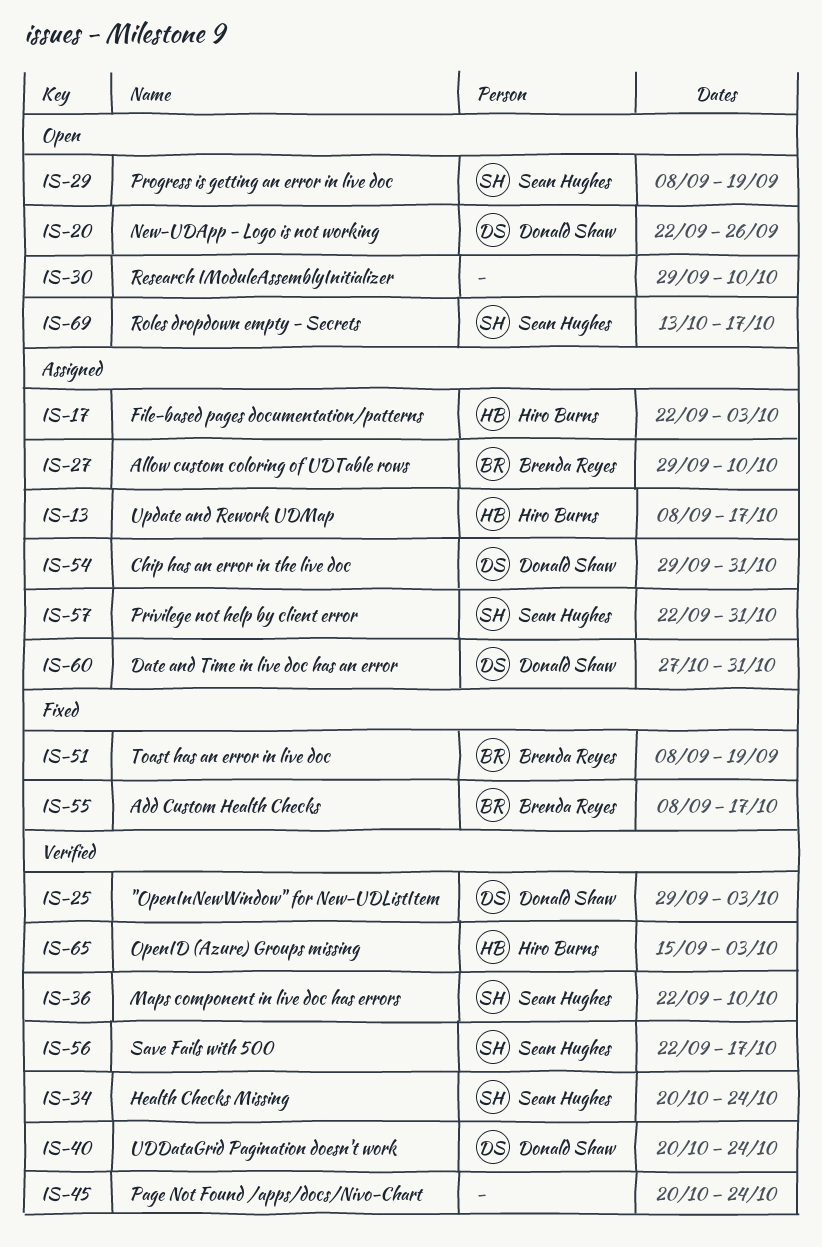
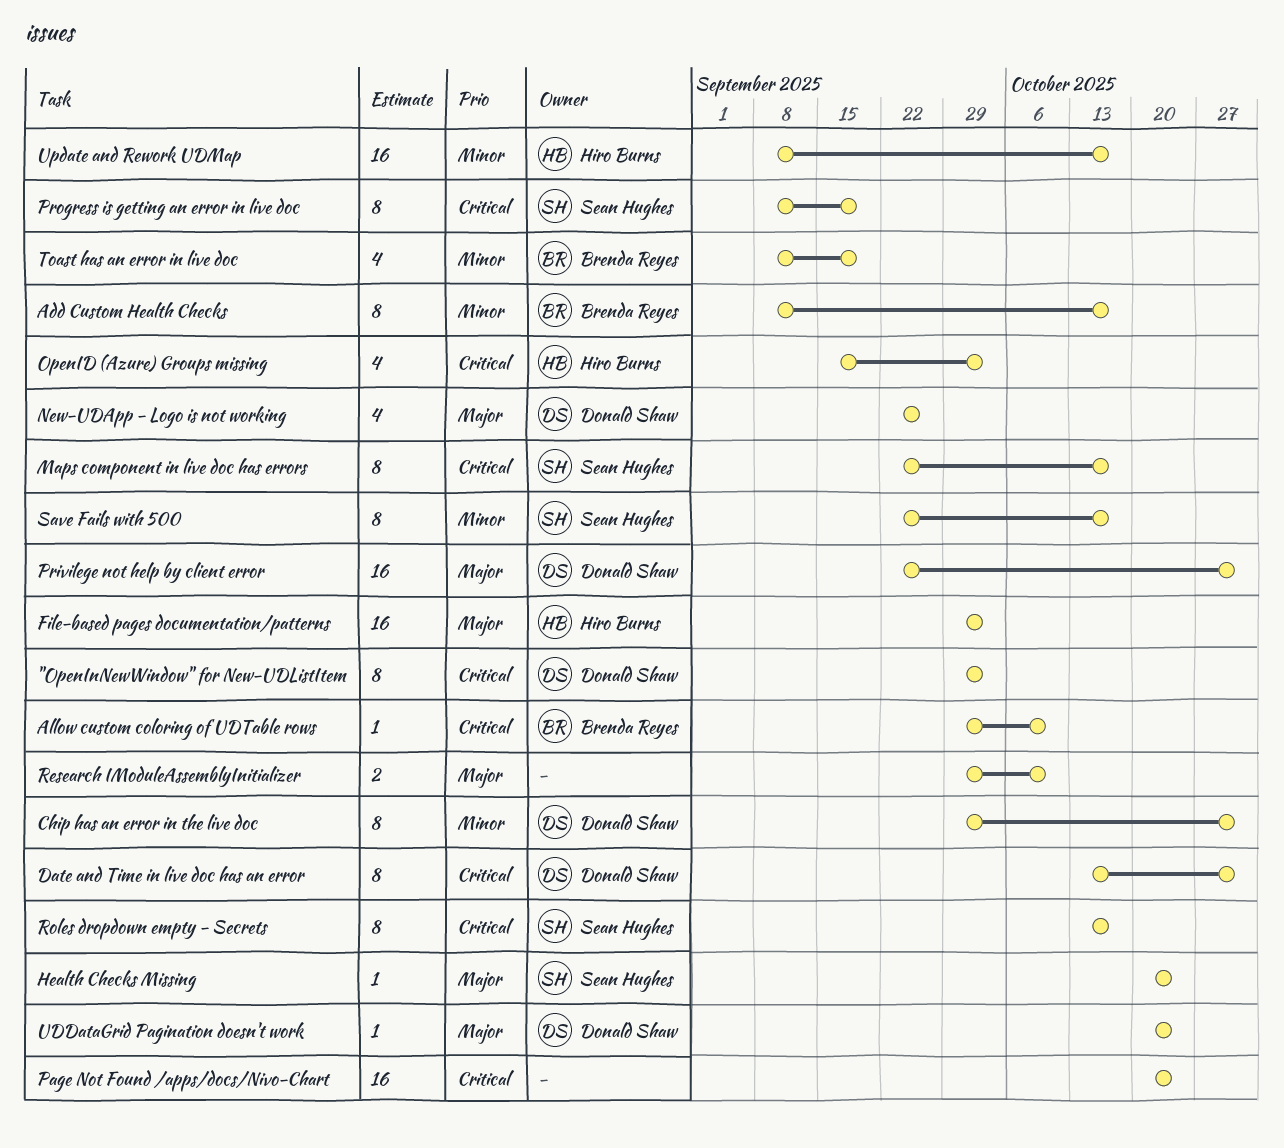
Date and Time in live doc has an error, start: Oct 27 -> Oct 13
File-based pages documentation/patterns, start: Sep 22 -> Sep 29
Maps component in live doc has errors, due: Oct 10 -> Oct 17
Privilege not help by client error, owner: Sean Hughes -> Donald Shaw

